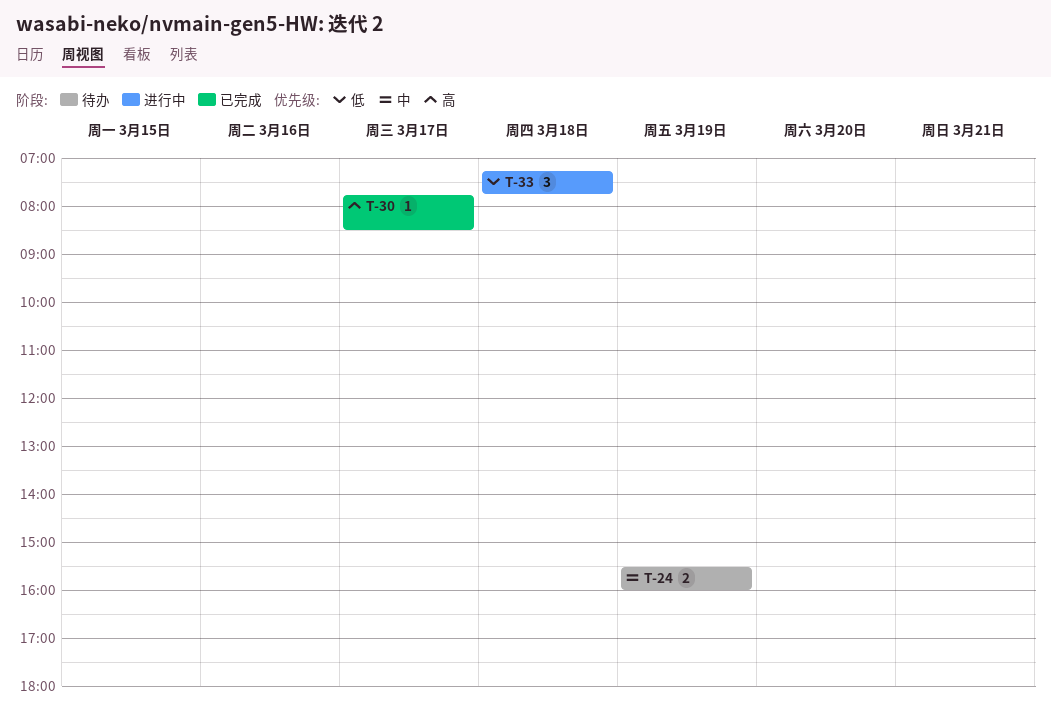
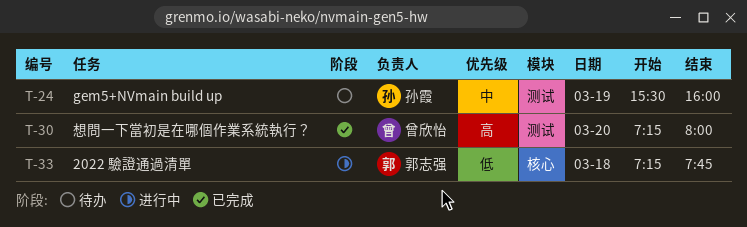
T-30, day: Mar 17 -> Mar 20
T-30, begins: 07:45 -> 07:15
T-30, ends: 08:30 -> 08:00

